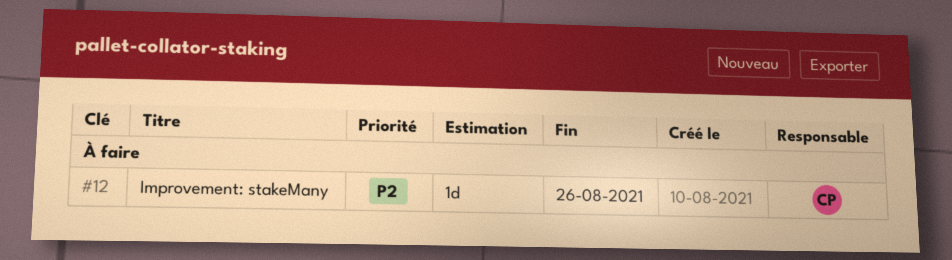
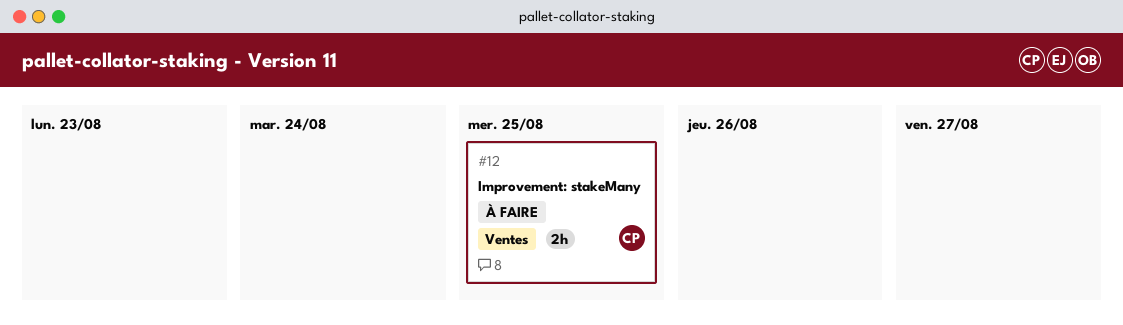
#12, estimate: 1d -> 2h
#12, due: Aug 26 -> Aug 25

